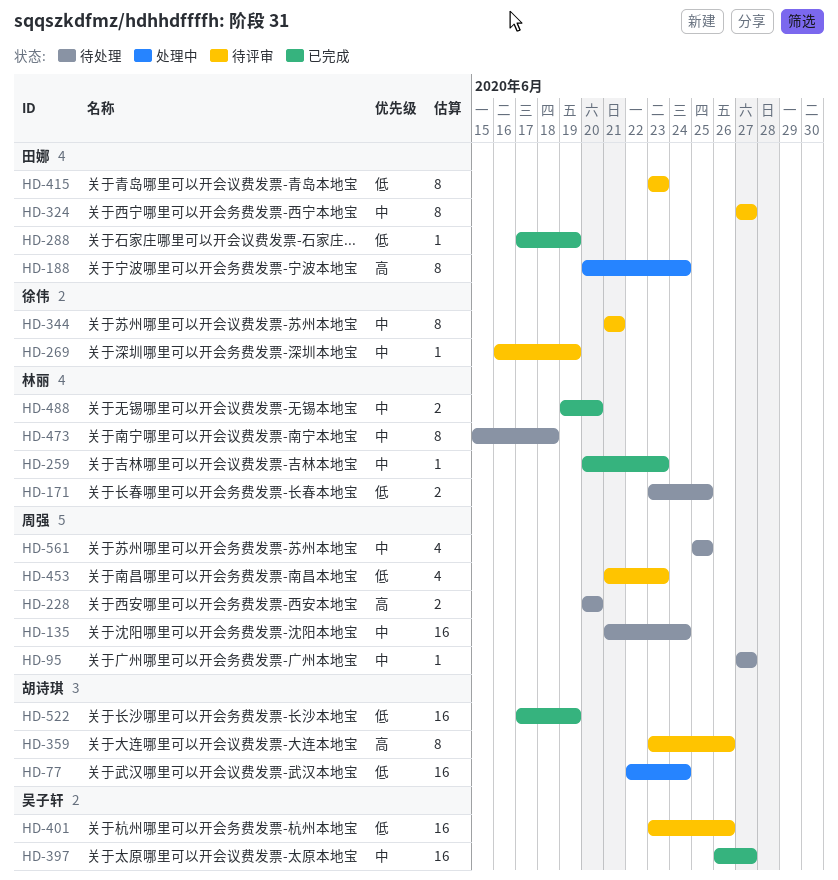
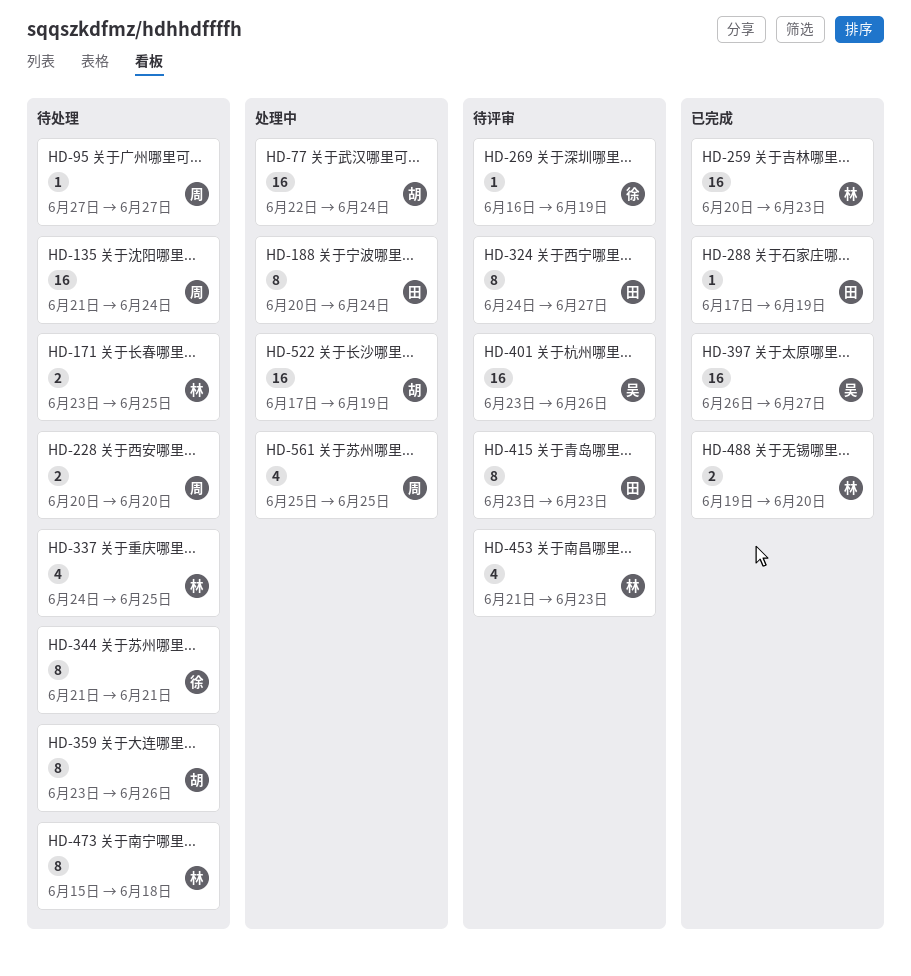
HD-259, estimate: 1 -> 16
HD-324, start: Jun 27 -> Jun 24
HD-337: none -> present
HD-344, status: 待评审 -> 待处理
HD-359, status: 待评审 -> 待处理
HD-453, owner: 周强 -> 林丽
HD-522, status: 已完成 -> 处理中
HD-561, status: 待处理 -> 处理中

